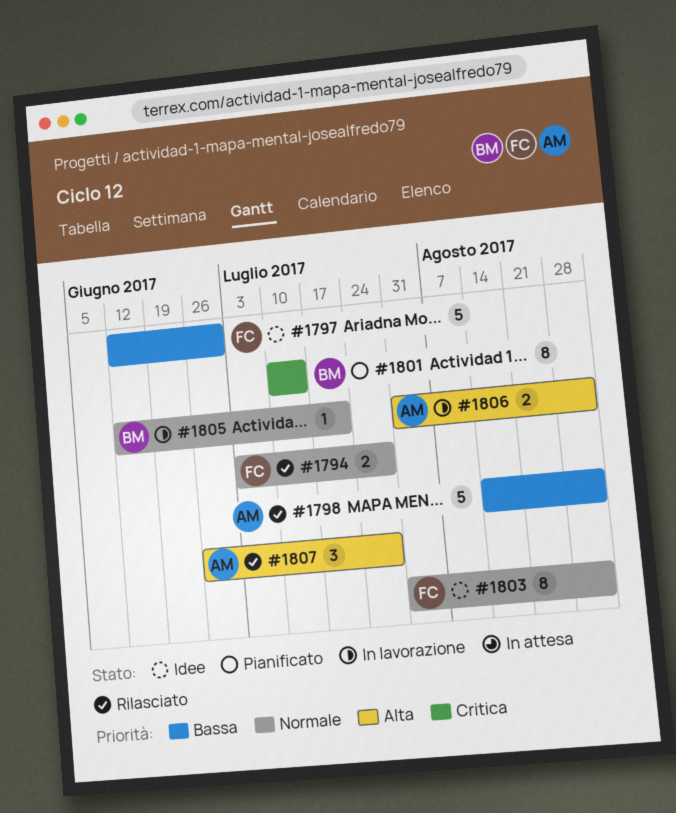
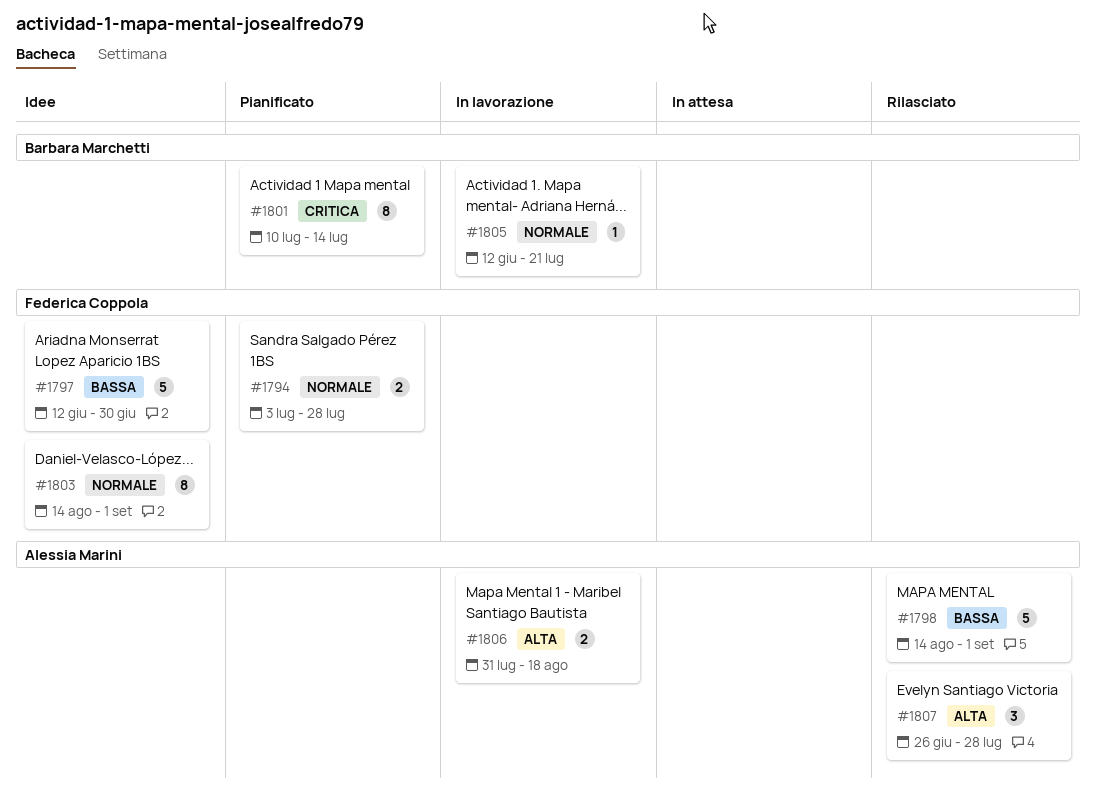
#1794, status: Rilasciato -> Pianificato
#1803, start: Jul 31 -> Aug 14
#1806, due: Sep 1 -> Aug 18

